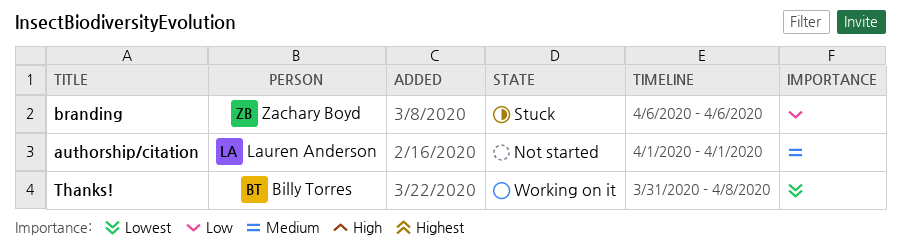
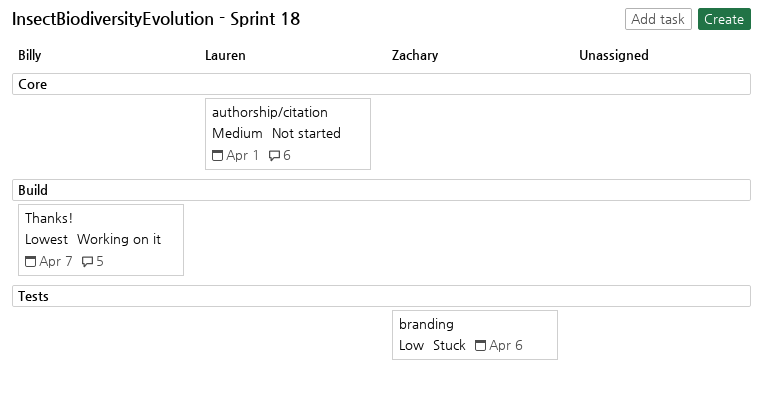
Thanks!, due: Apr 8 -> Apr 7

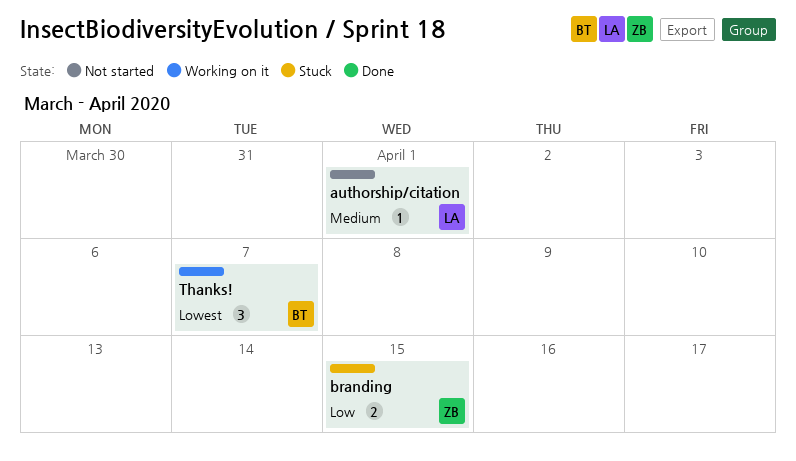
branding, due: Apr 6 -> Apr 15

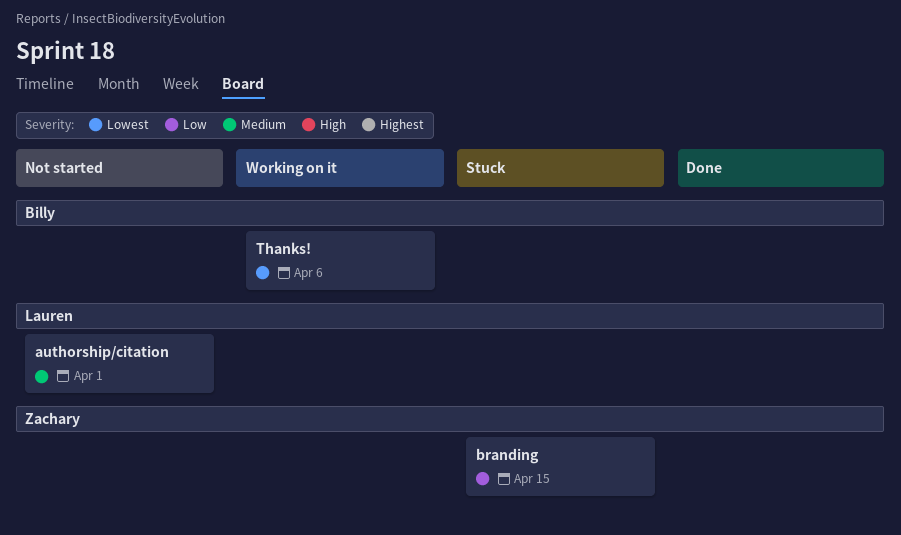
Thanks!, due: Apr 7 -> Apr 6

